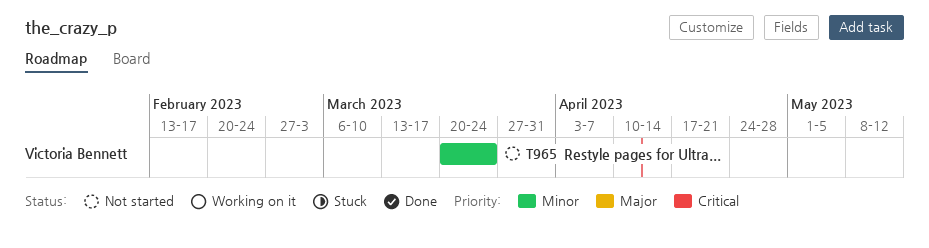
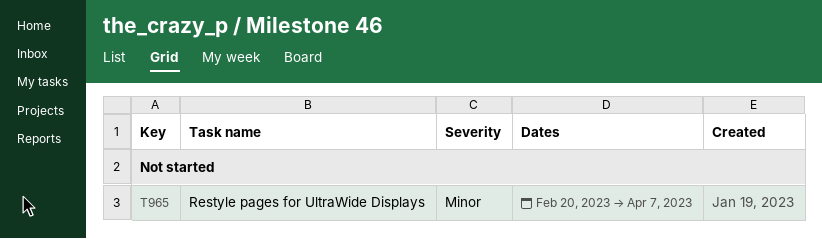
T965, start: Mar 20 -> Feb 20
T965, due: Mar 24 -> Apr 7

